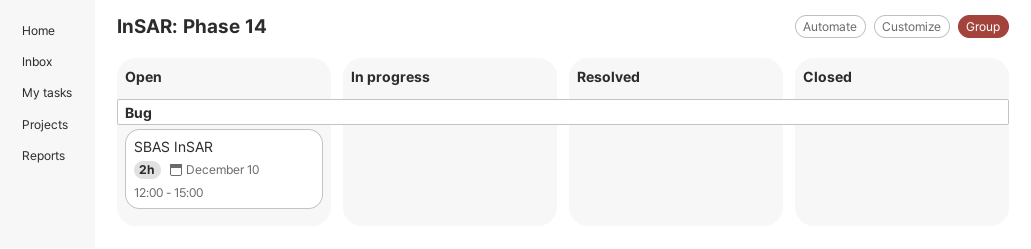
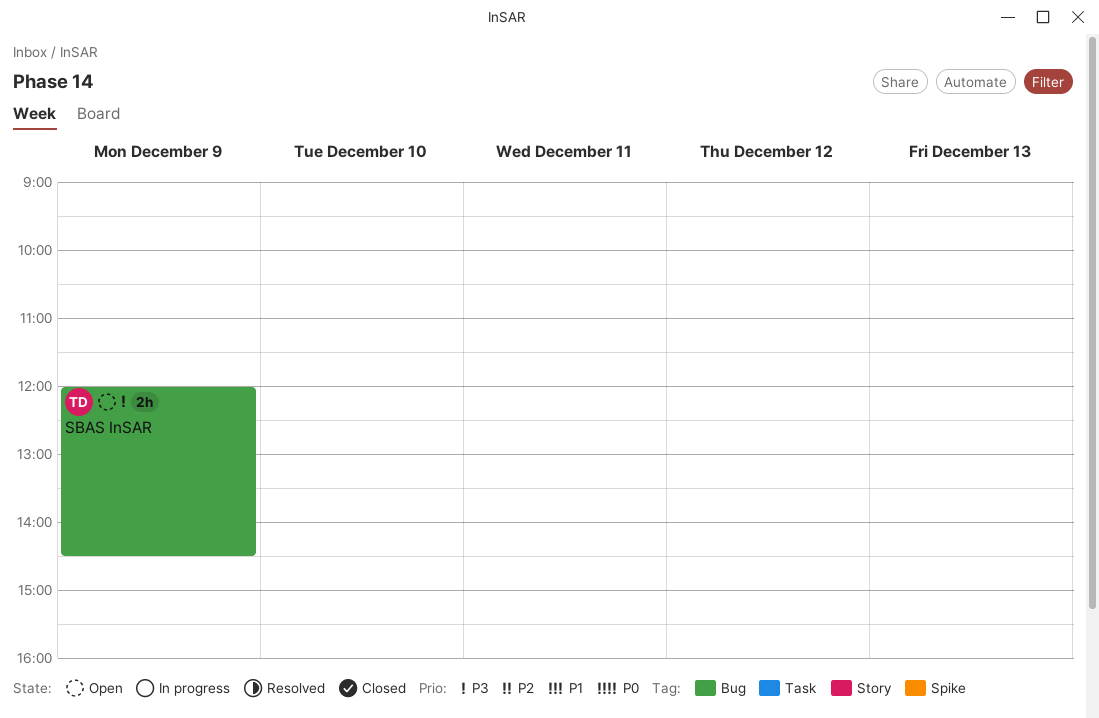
SBAS InSAR, day: Dec 10 -> Dec 9
SBAS InSAR, ends: 15:00 -> 14:30

